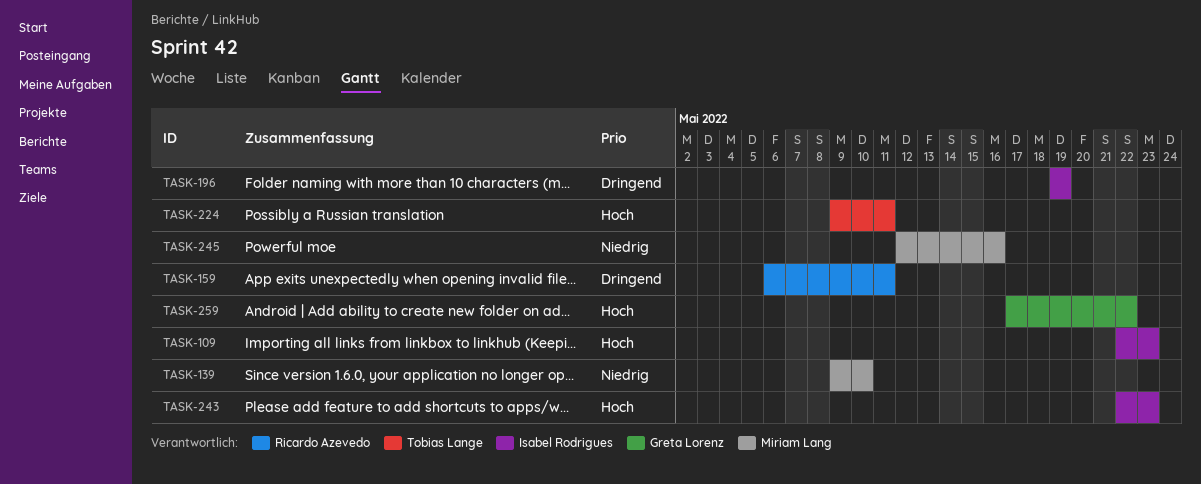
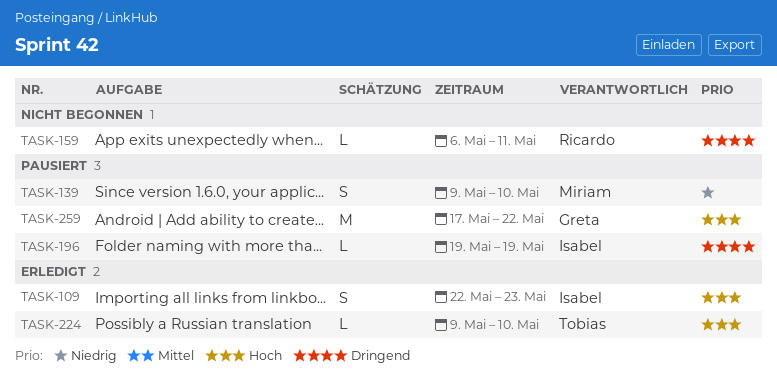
TASK-224, due: May 11 -> May 10
TASK-243: present -> none
TASK-245: present -> none

